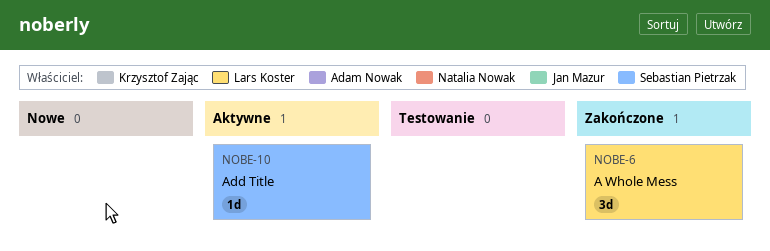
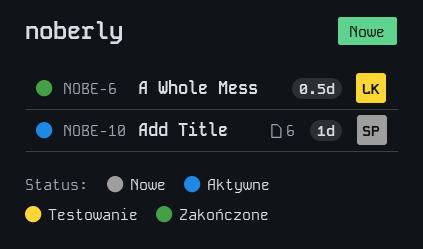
NOBE-6, estimate: 3d -> 0.5d

